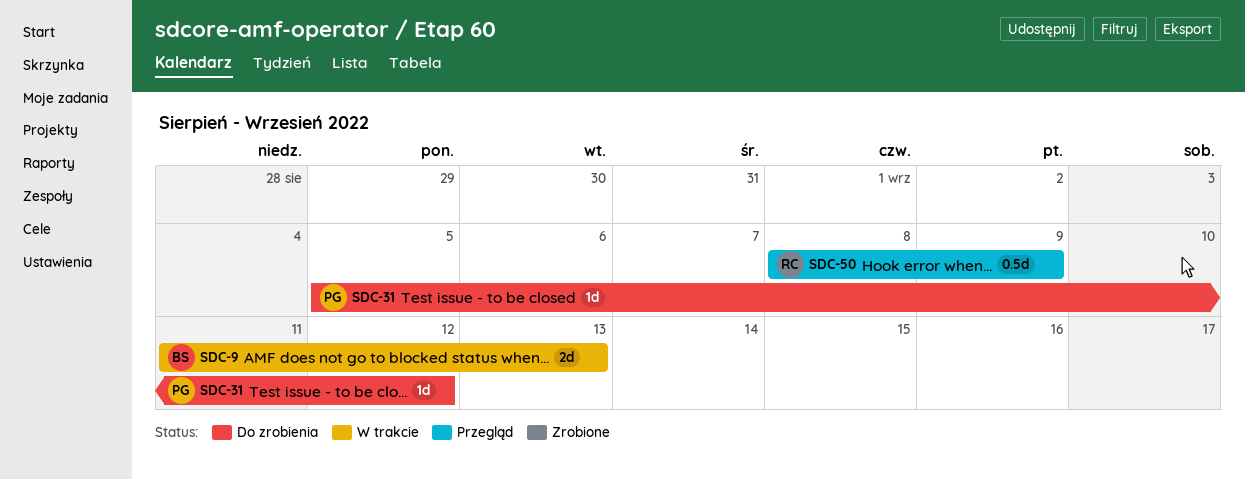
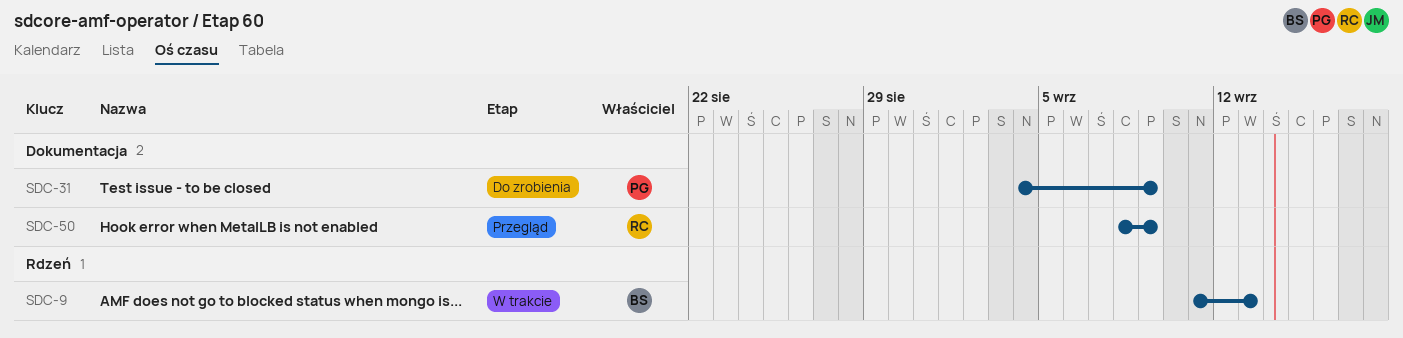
SDC-31, start: Sep 5 -> Sep 4
SDC-31, due: Sep 12 -> Sep 9

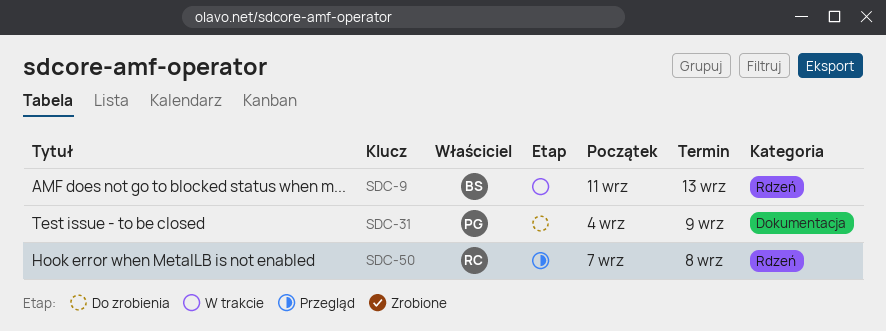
SDC-50, label: Dokumentacja -> Rdzeń
SDC-50, start: Sep 8 -> Sep 7
SDC-50, due: Sep 9 -> Sep 8

